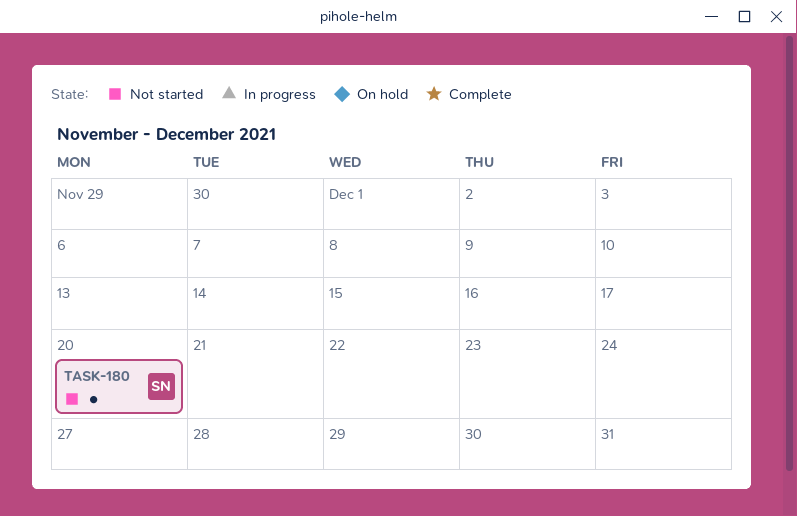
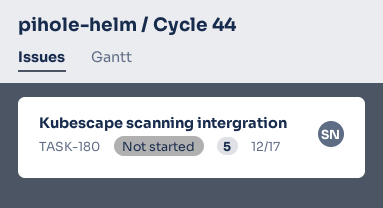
TASK-180, estimate: 1 -> 5
TASK-180, due: Dec 20 -> Dec 17

